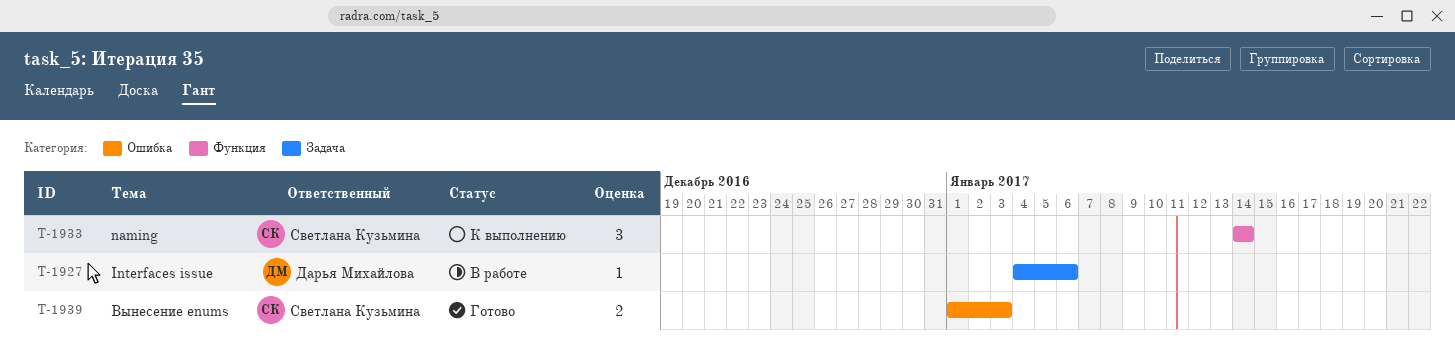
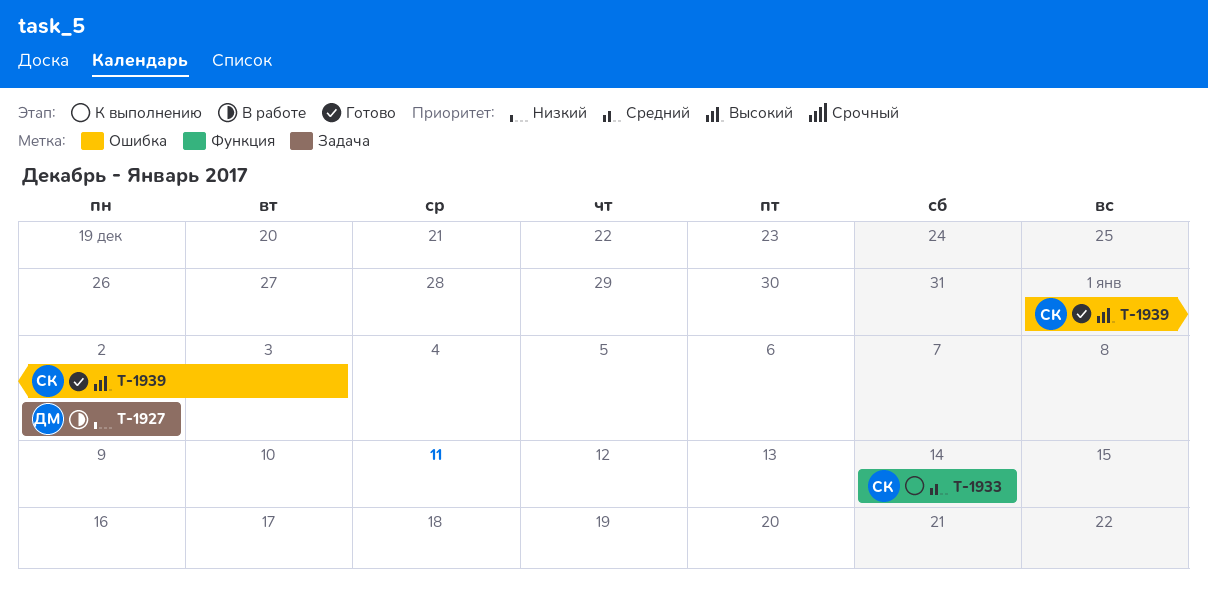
T-1927, start: Jan 4 -> Jan 2
T-1927, due: Jan 6 -> Jan 2

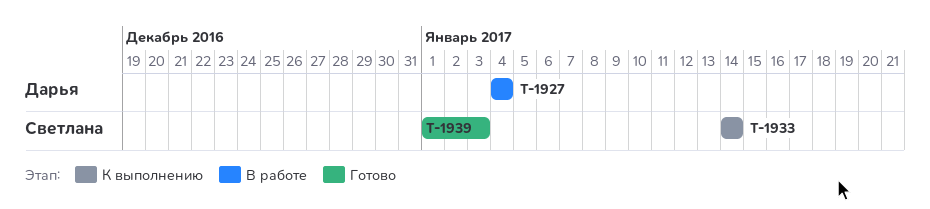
T-1927, start: Jan 2 -> Jan 4
T-1927, due: Jan 2 -> Jan 4

